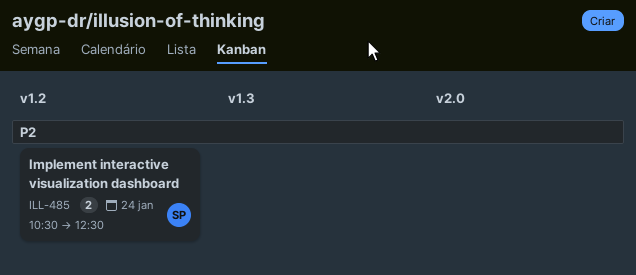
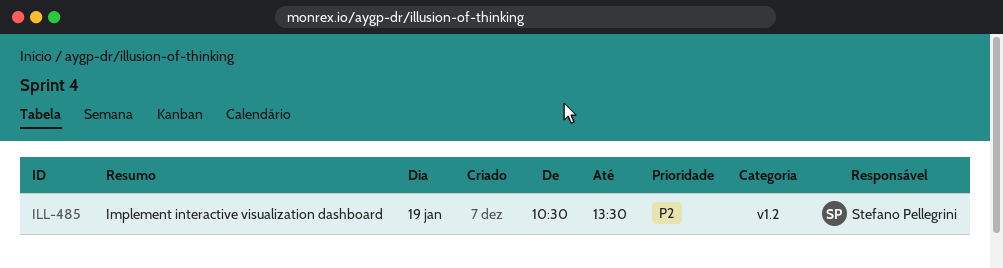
ILL-485, day: Jan 24 -> Jan 19
ILL-485, ends: 12:30 -> 13:30

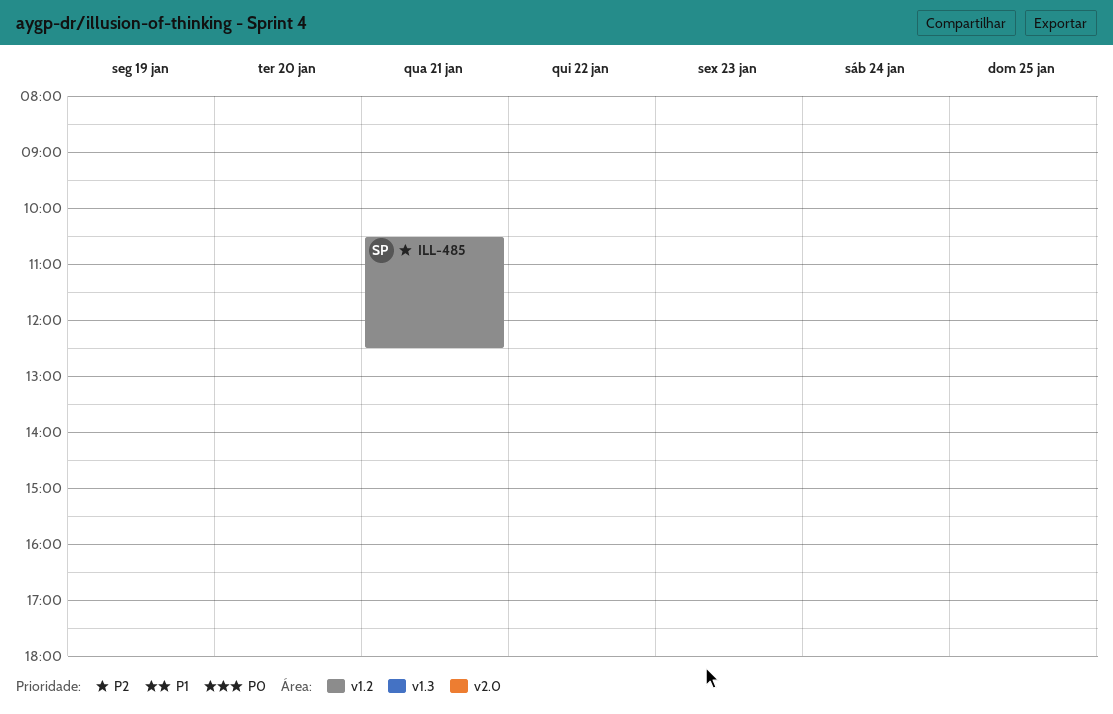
ILL-485, day: Jan 19 -> Jan 21
ILL-485, ends: 13:30 -> 12:30

